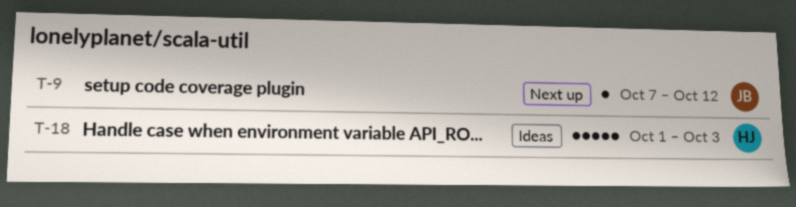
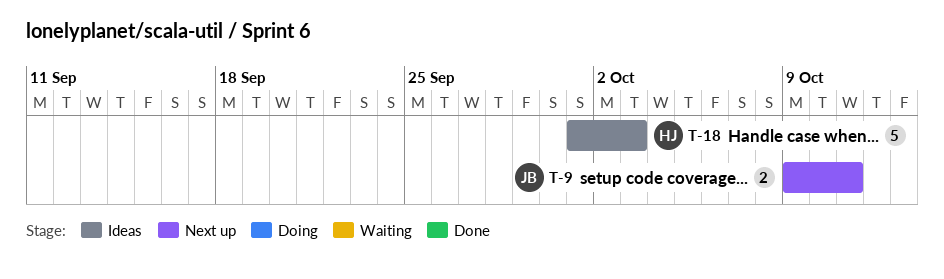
T-9, estimate: 1 -> 2
T-9, start: Oct 7 -> Oct 9
T-9, due: Oct 12 -> Oct 11

